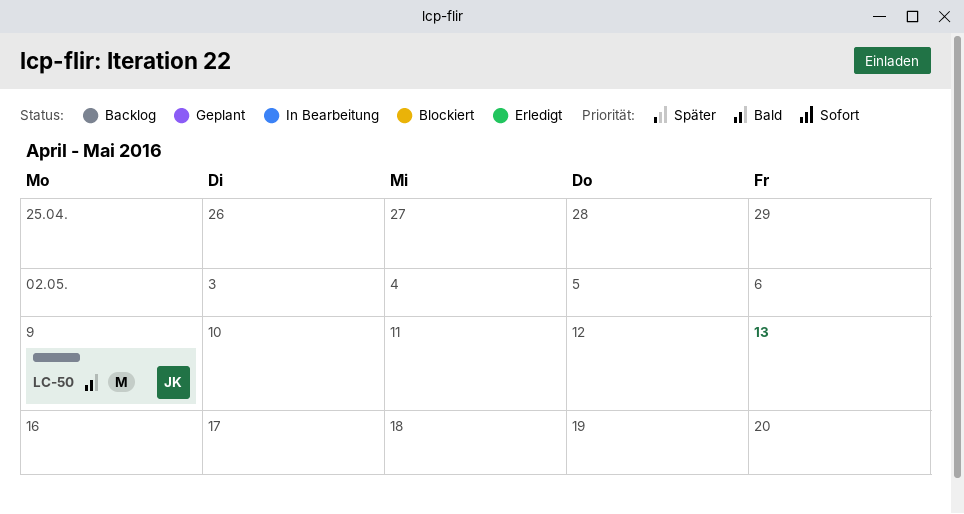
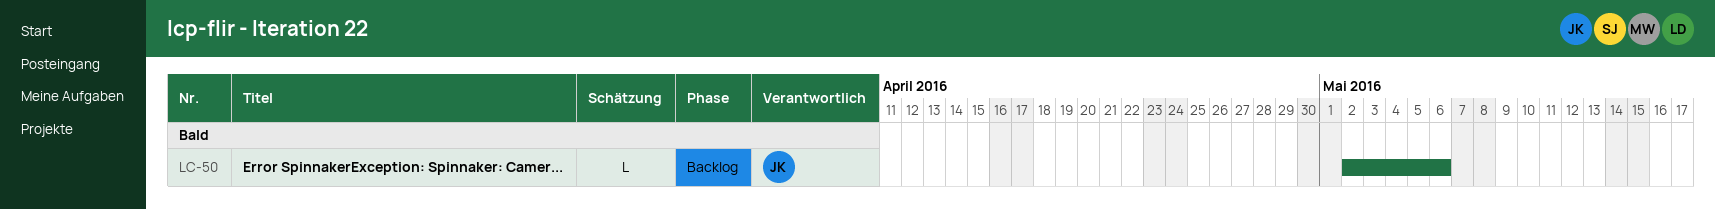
LC-50, estimate: M -> L
LC-50, due: May 9 -> May 6

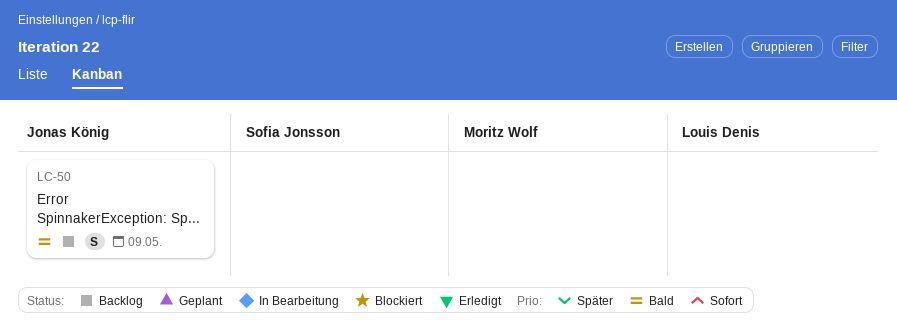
LC-50, estimate: L -> S
LC-50, due: May 6 -> May 9

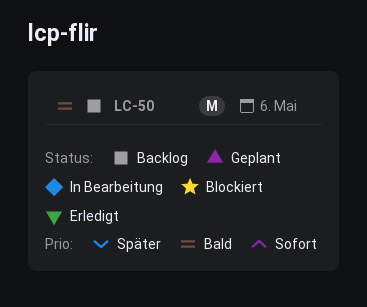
LC-50, estimate: S -> M
LC-50, due: May 9 -> May 6

